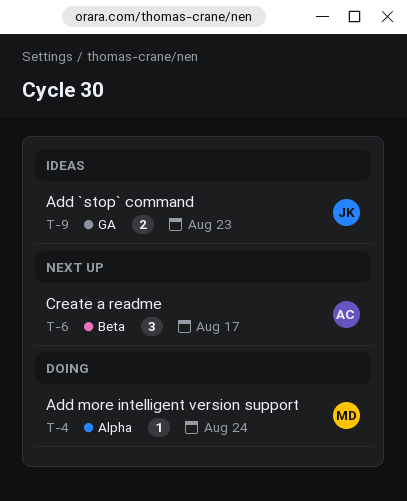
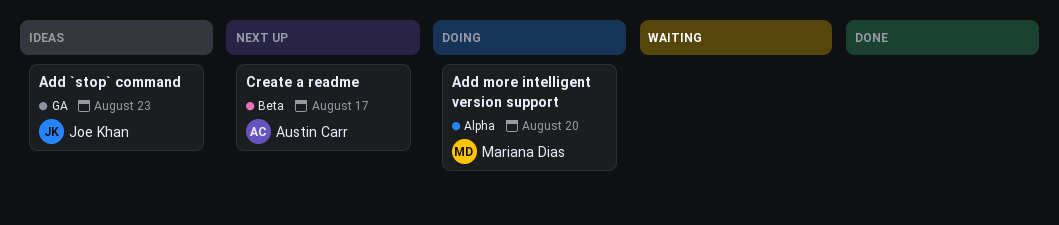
Add more intelligent version support, due: Aug 24 -> Aug 20

